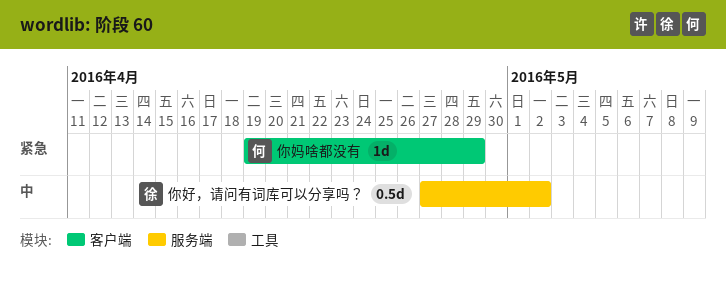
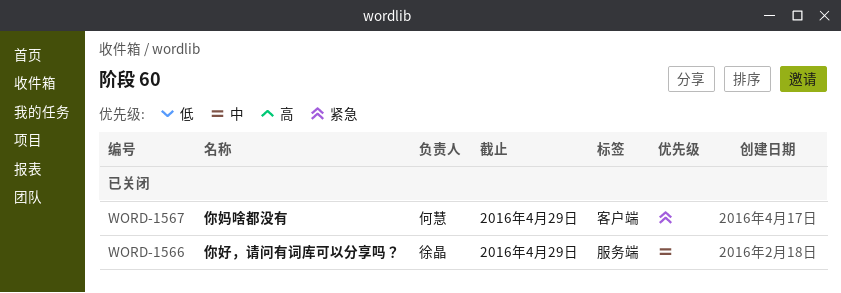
你好，请问有词库可以分享吗？, due: May 2 -> Apr 29

